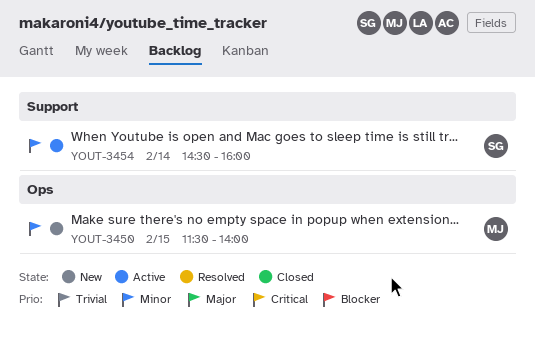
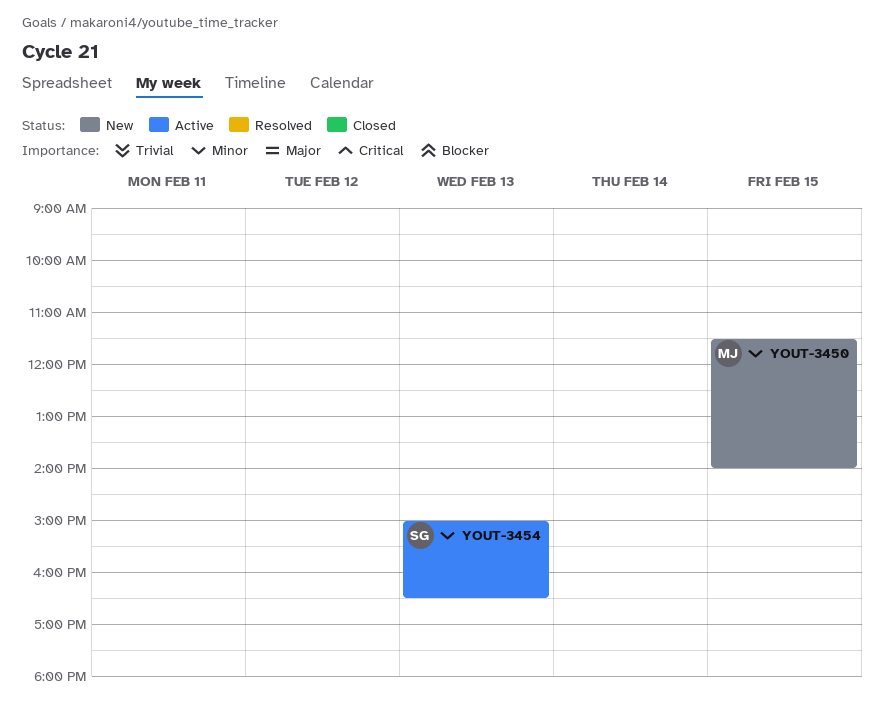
YOUT-3454, day: Feb 14 -> Feb 13
YOUT-3454, begins: 14:30 -> 15:00
YOUT-3454, ends: 16:00 -> 16:30

